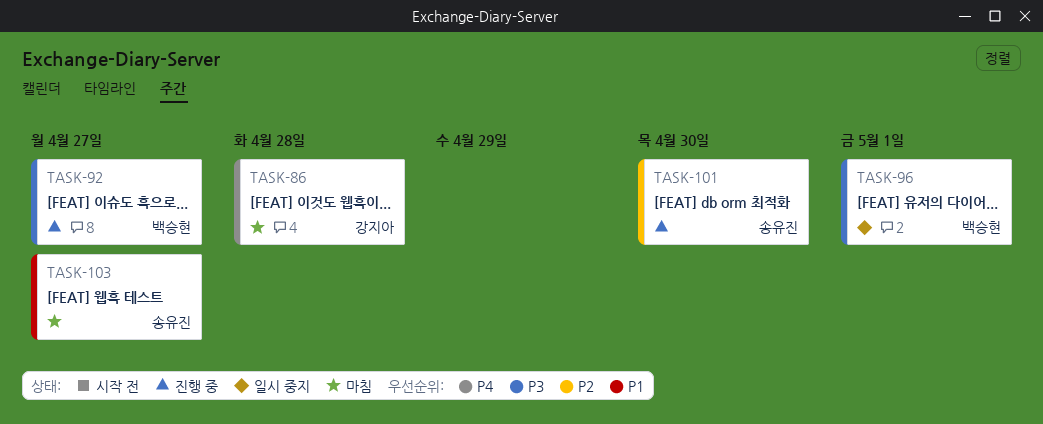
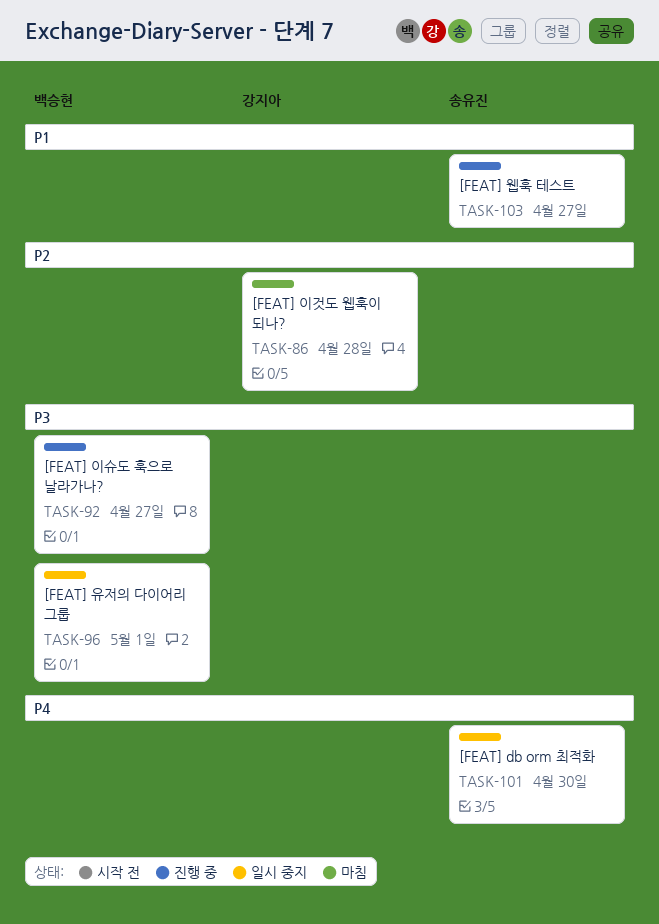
TASK-86, priority: P4 -> P2
TASK-101, status: 진행 중 -> 일시 중지
TASK-101, priority: P2 -> P4
TASK-103, status: 마침 -> 진행 중

